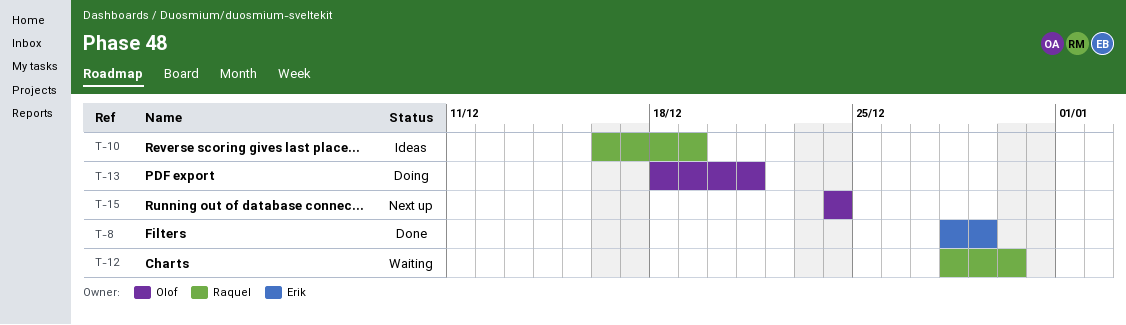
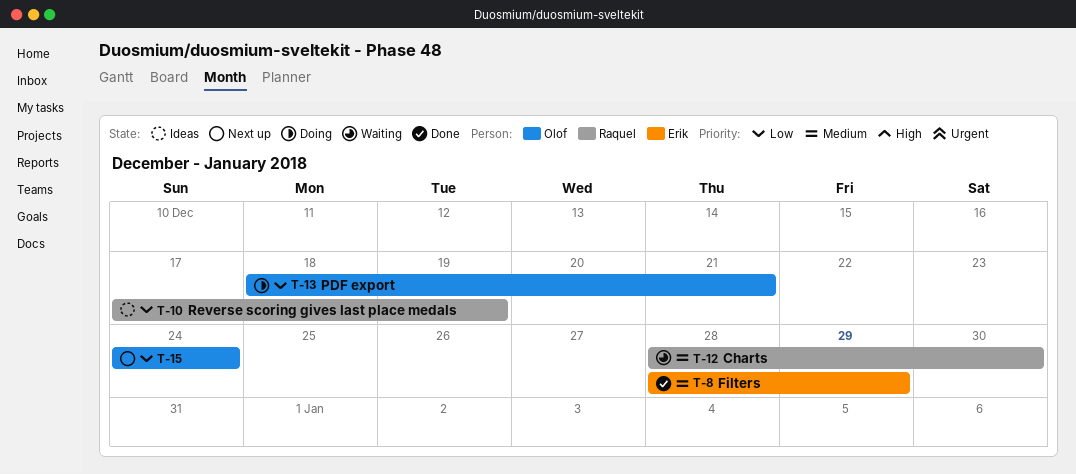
T-10, start: Dec 16 -> Dec 17

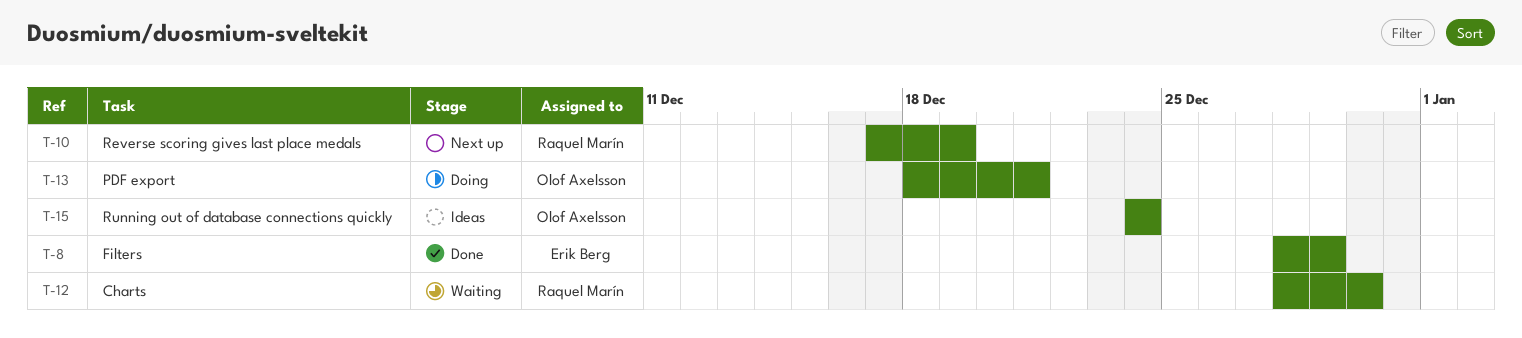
T-10, status: Ideas -> Next up
T-15, status: Next up -> Ideas

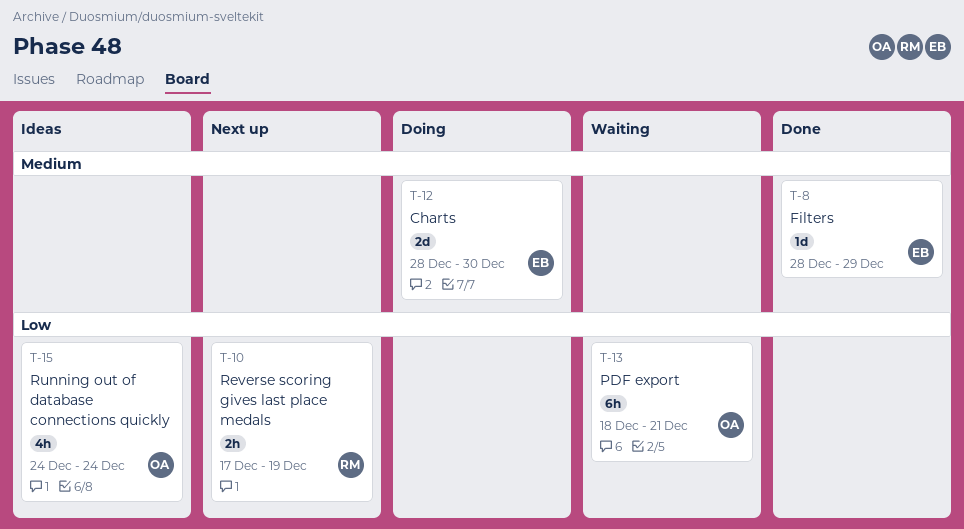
T-12, status: Waiting -> Doing
T-12, owner: Raquel Marín -> Erik Berg
T-13, status: Doing -> Waiting

